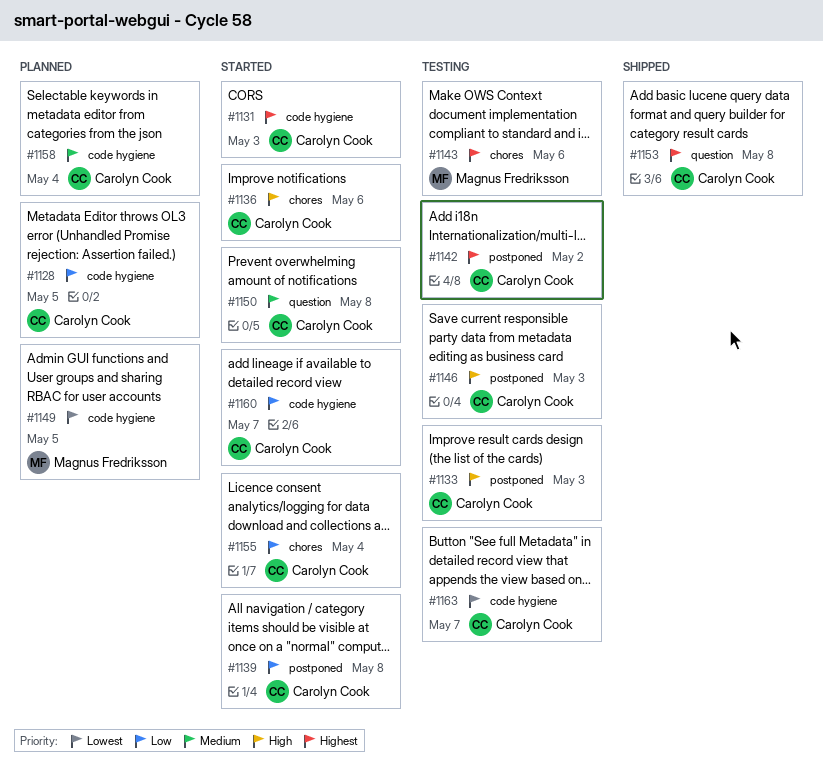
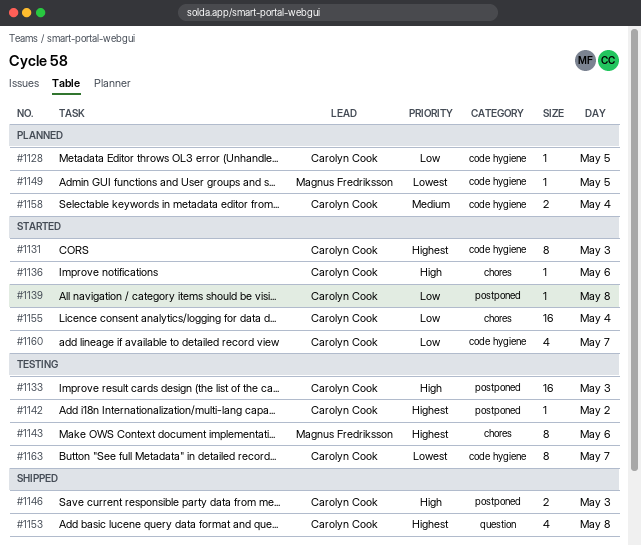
#1146, status: Testing -> Shipped
#1150: present -> none

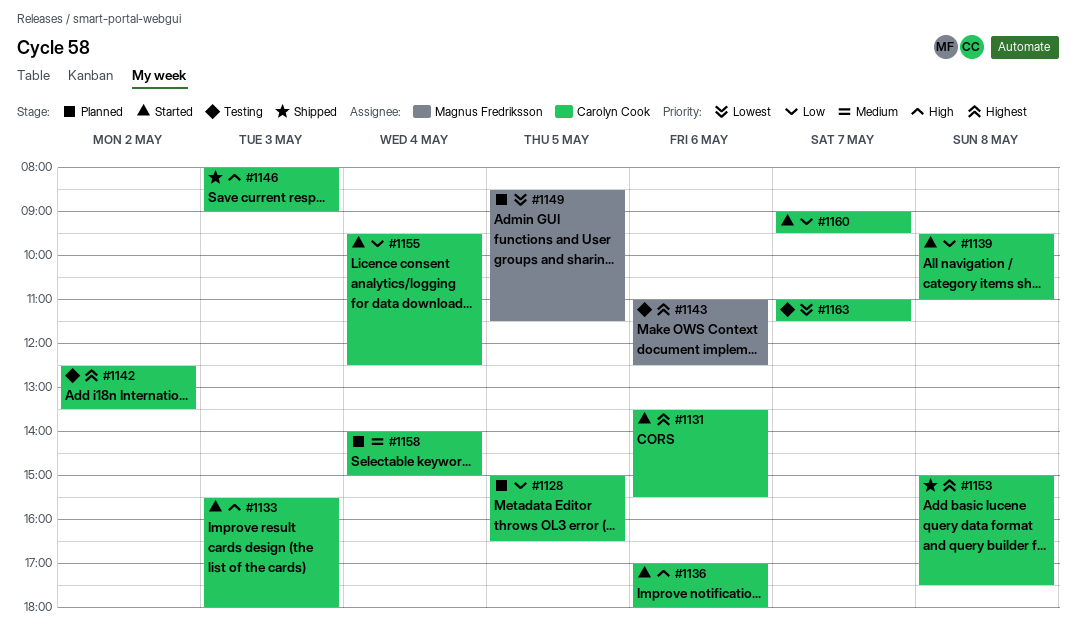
#1131, day: May 3 -> May 6
#1133, status: Testing -> Started

